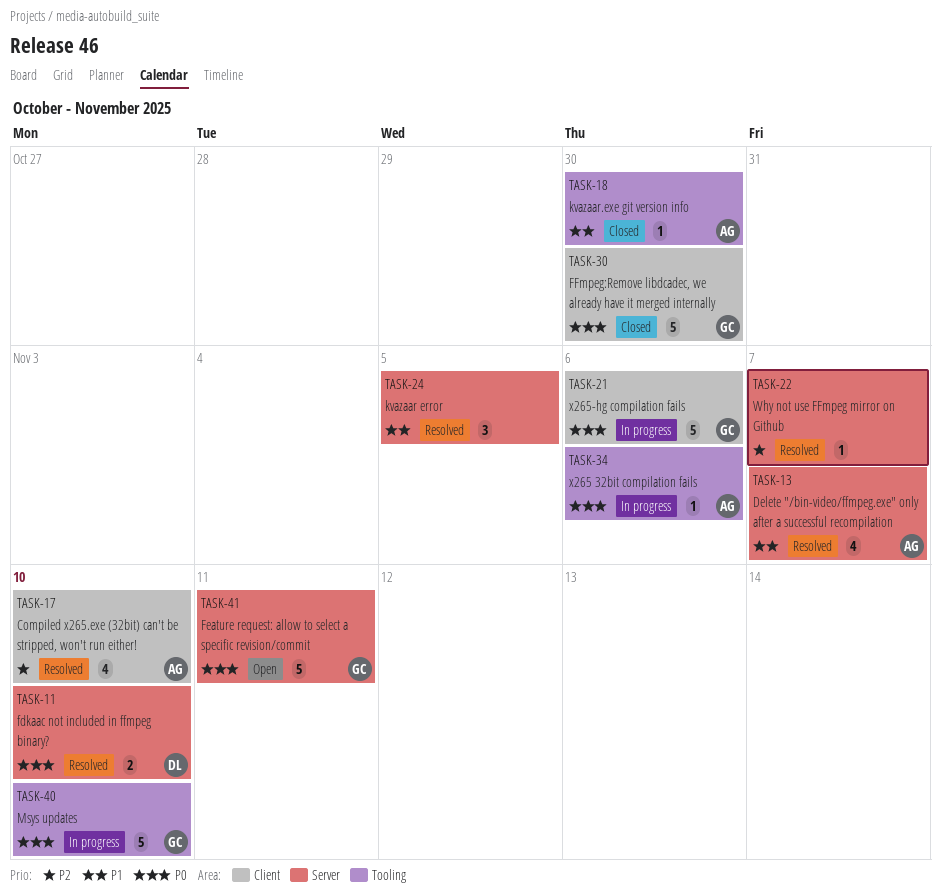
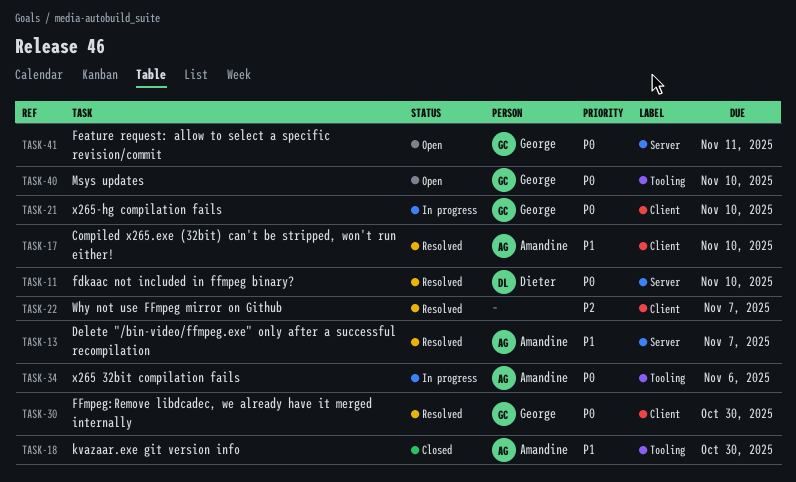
TASK-17, priority: P2 -> P1
TASK-21, due: Nov 6 -> Nov 10
TASK-22, label: Server -> Client
TASK-24: present -> none
TASK-30, status: Closed -> Resolved
TASK-40, status: In progress -> Open

